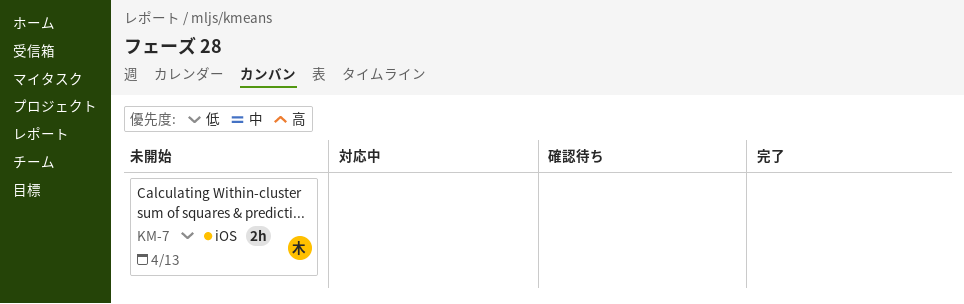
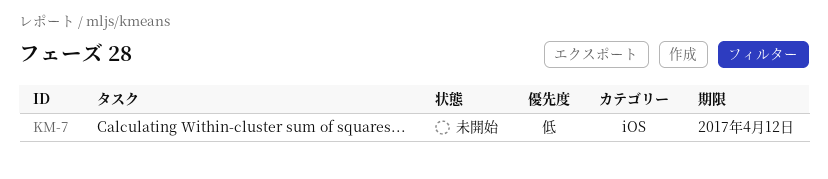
KM-7, due: Apr 13 -> Apr 12

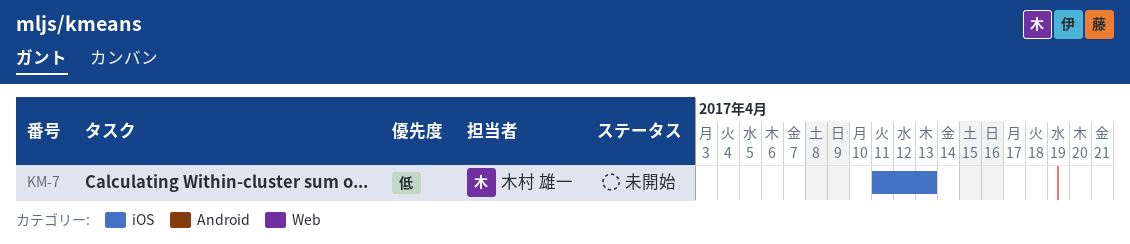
KM-7, due: Apr 12 -> Apr 13

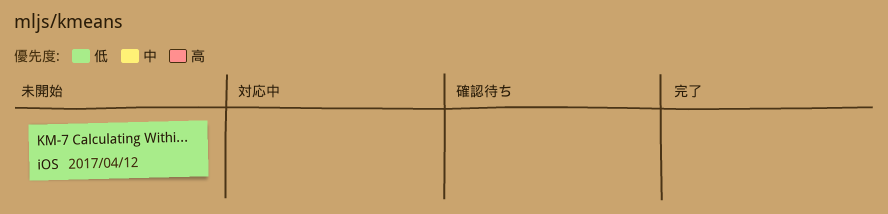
KM-7, due: Apr 13 -> Apr 12

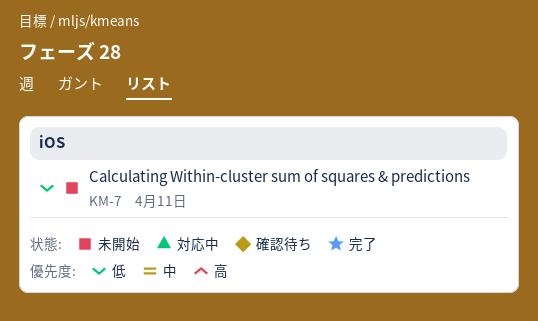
KM-7, due: Apr 12 -> Apr 11

